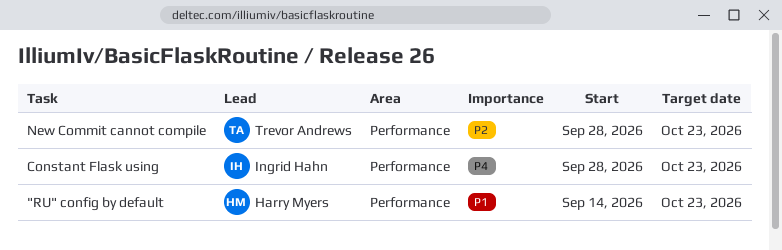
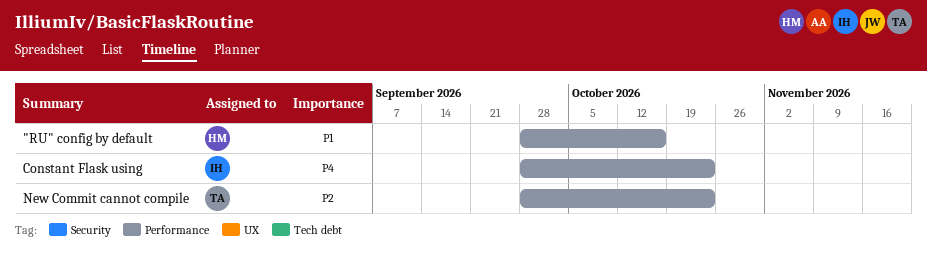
"RU" config by default, start: Sep 14 -> Sep 28
"RU" config by default, due: Oct 23 -> Oct 16

